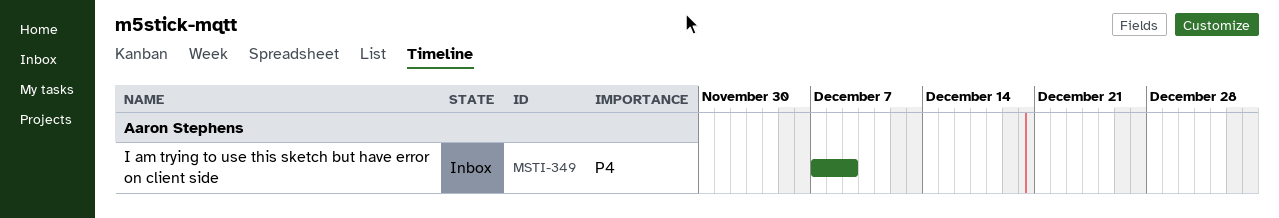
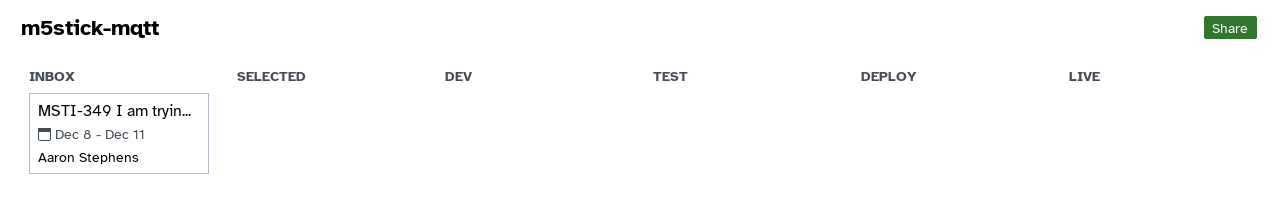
MSTI-349, start: Dec 7 -> Dec 8
MSTI-349, due: Dec 9 -> Dec 11

